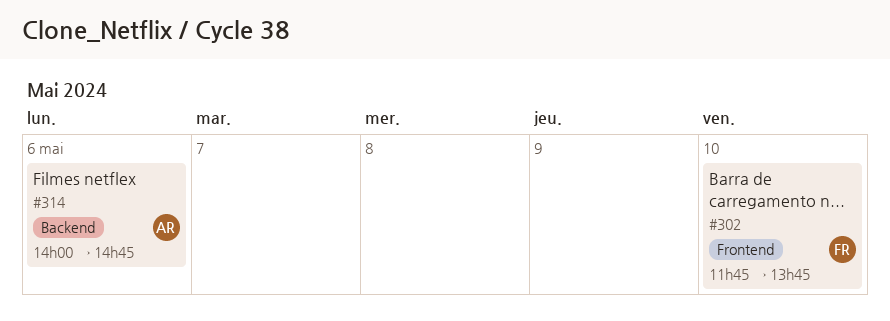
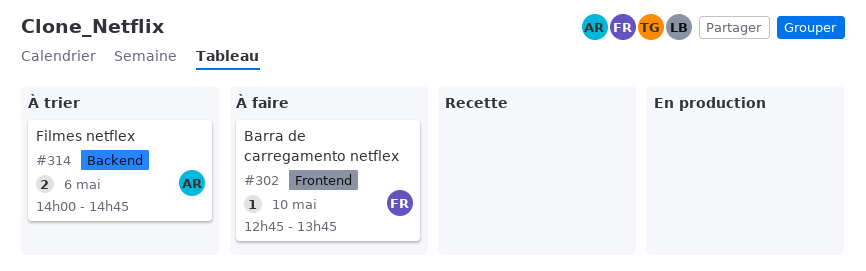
#302, begins: 11:45 -> 12:45

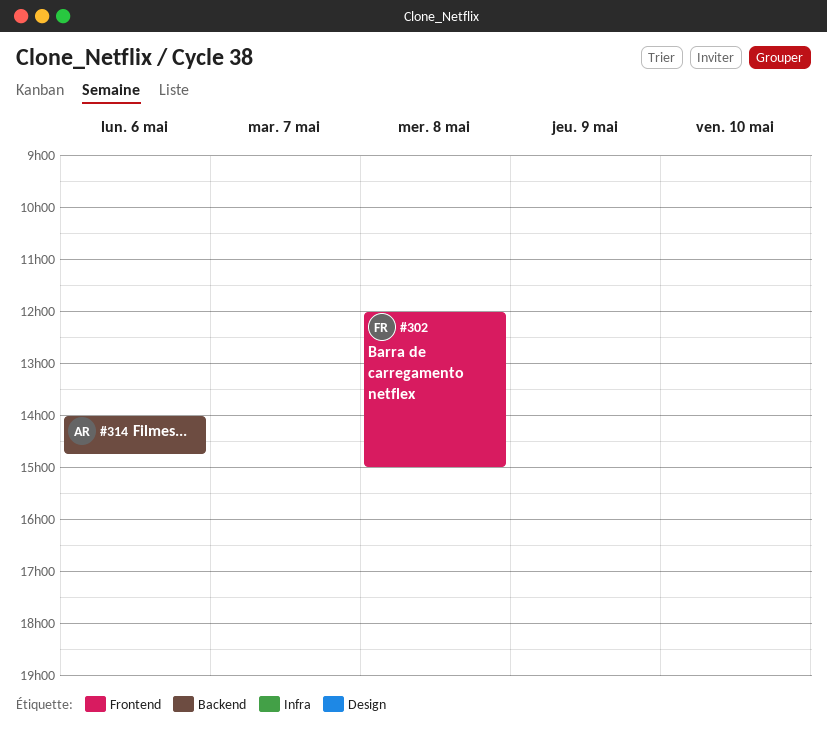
#302, day: May 10 -> May 8
#302, begins: 12:45 -> 12:00
#302, ends: 13:45 -> 15:00

